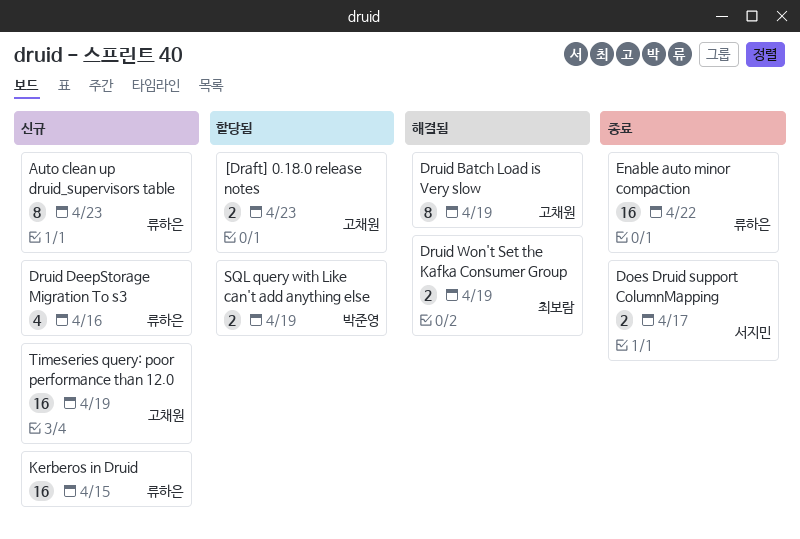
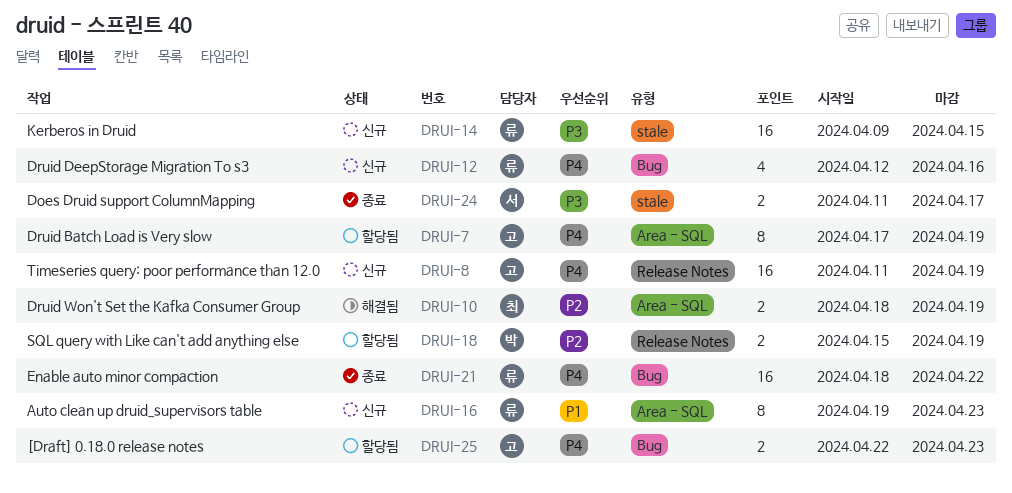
Druid Batch Load is Very slow, status: 해결됨 -> 할당됨

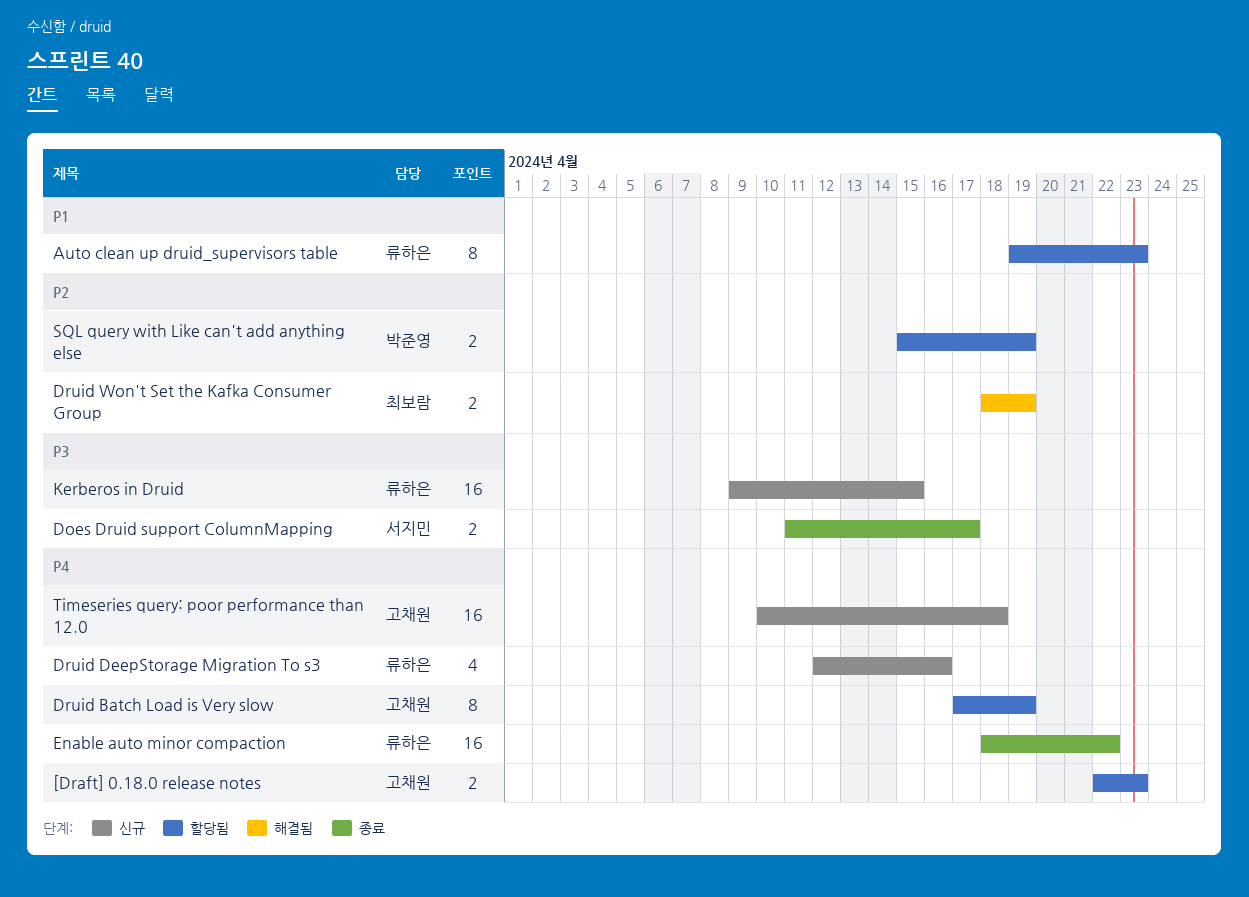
Auto clean up druid_supervisors table, status: 신규 -> 할당됨
Timeseries query: poor performance than 12.0, start: Apr 11 -> Apr 10
Timeseries query: poor performance than 12.0, due: Apr 19 -> Apr 18

